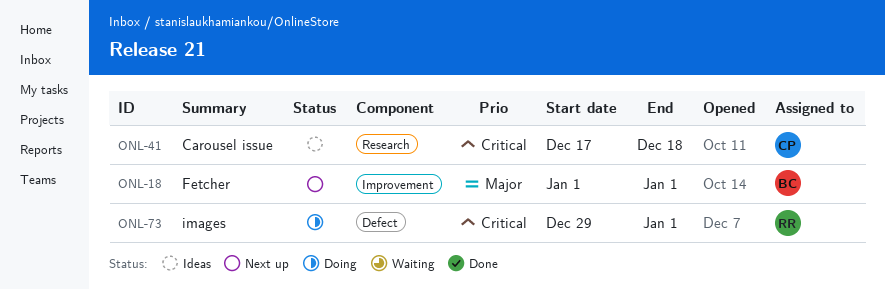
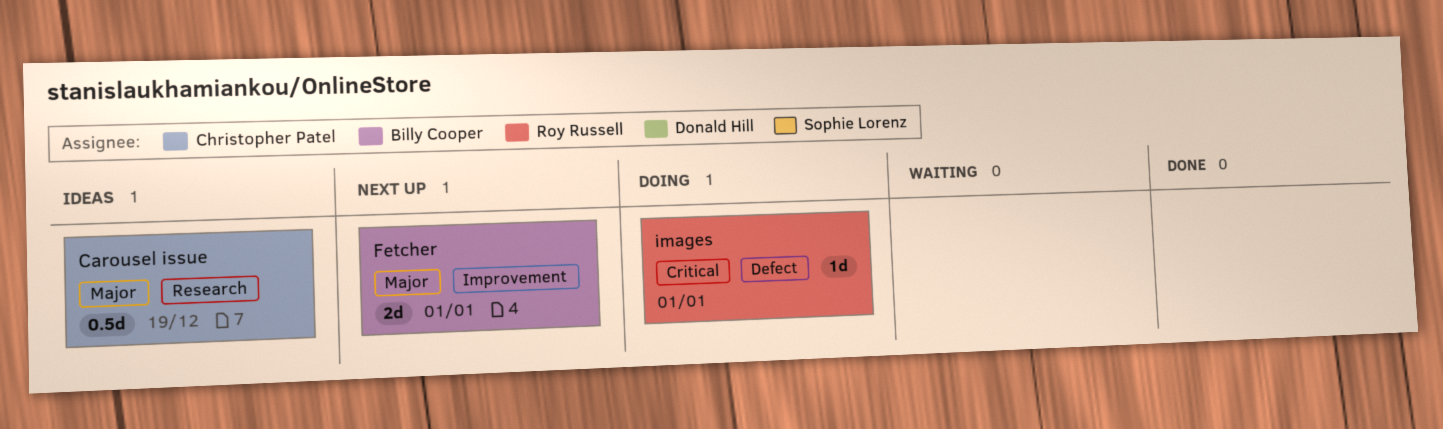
Carousel issue, priority: Critical -> Major
Carousel issue, due: Dec 18 -> Dec 19

